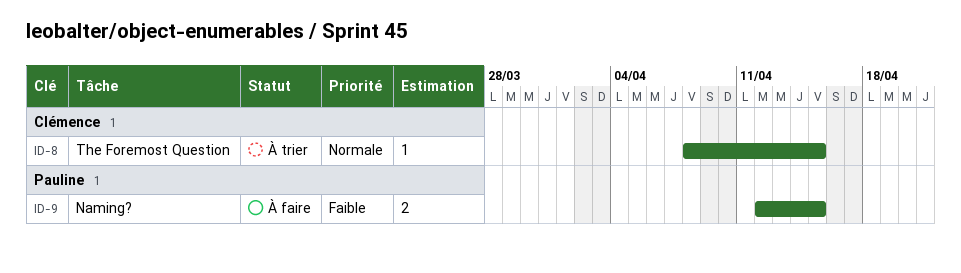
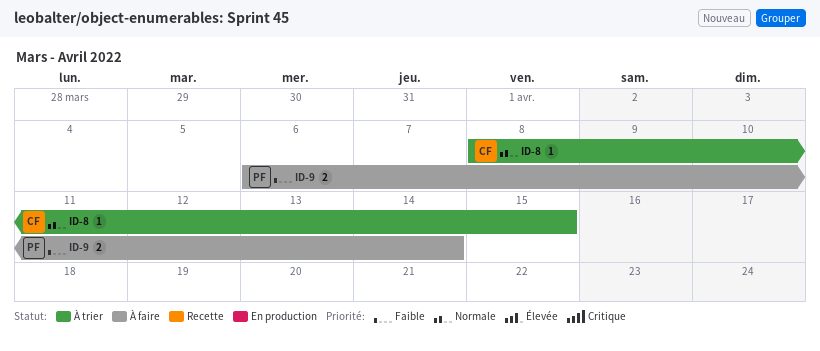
ID-9, start: Apr 12 -> Apr 6
ID-9, due: Apr 15 -> Apr 14

